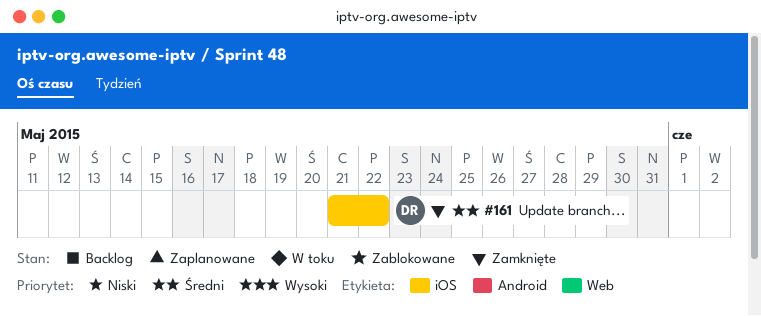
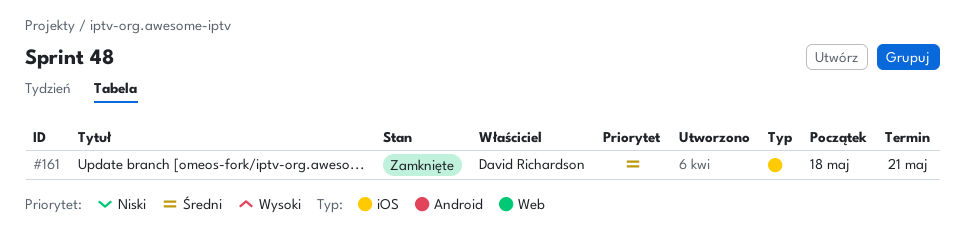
#161, start: May 21 -> May 18
#161, due: May 22 -> May 21

